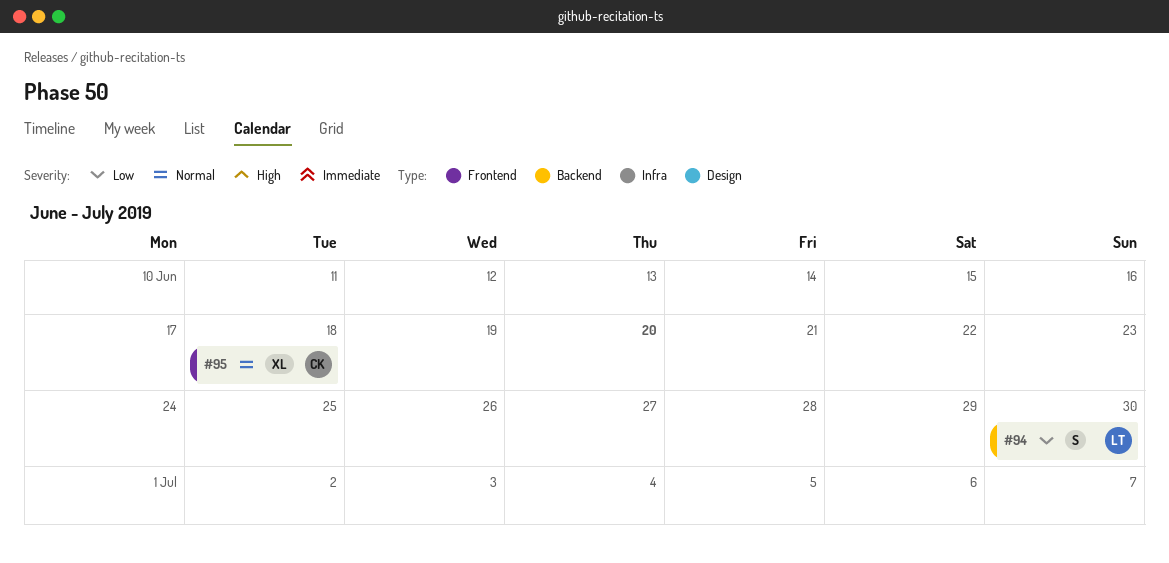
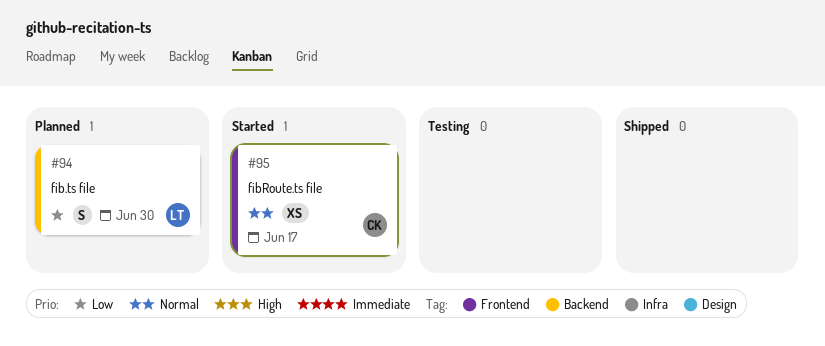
#95, estimate: XL -> XS
#95, due: Jun 18 -> Jun 17

